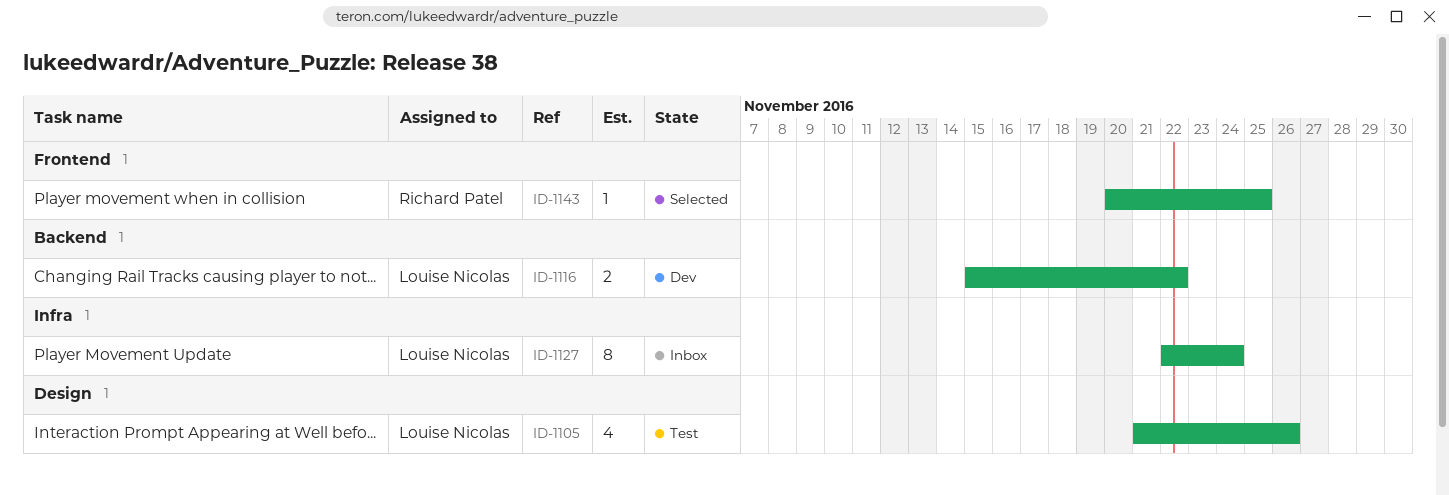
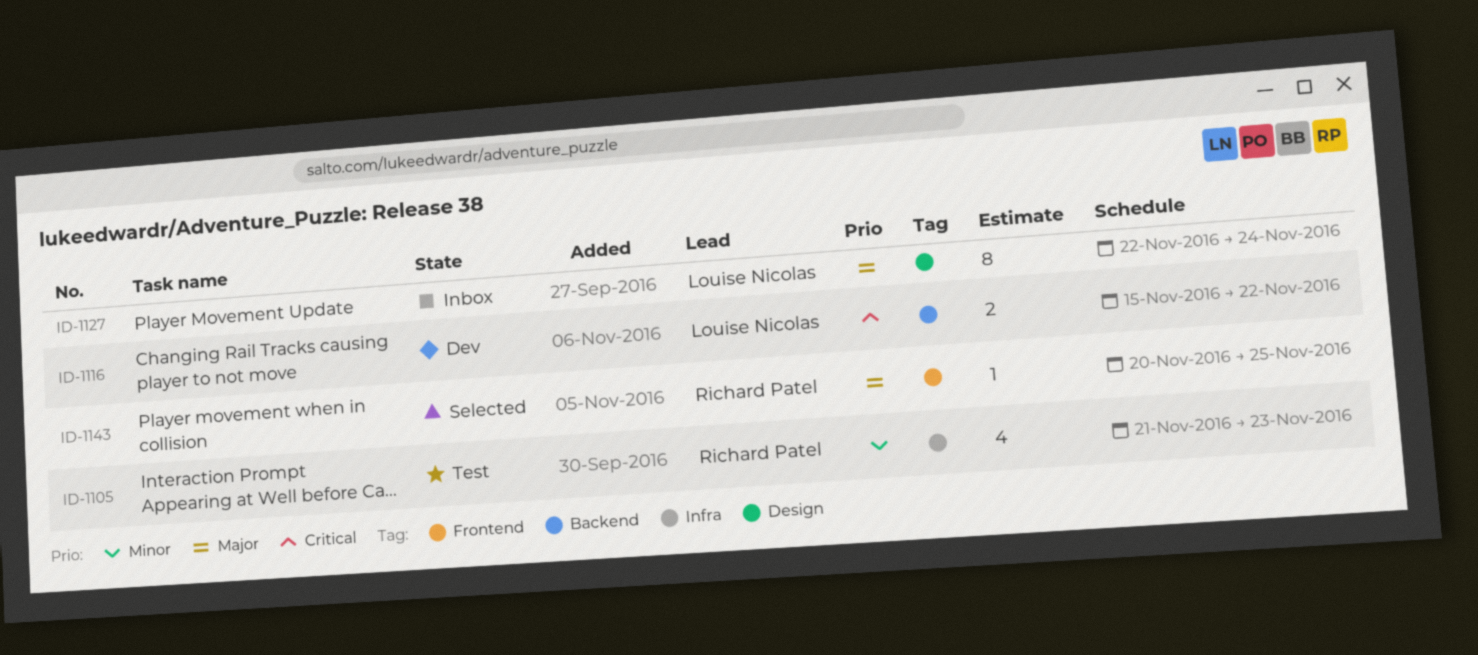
ID-1105, owner: Louise Nicolas -> Richard Patel
ID-1105, label: Design -> Infra
ID-1105, due: Nov 26 -> Nov 23
ID-1127, label: Infra -> Design

